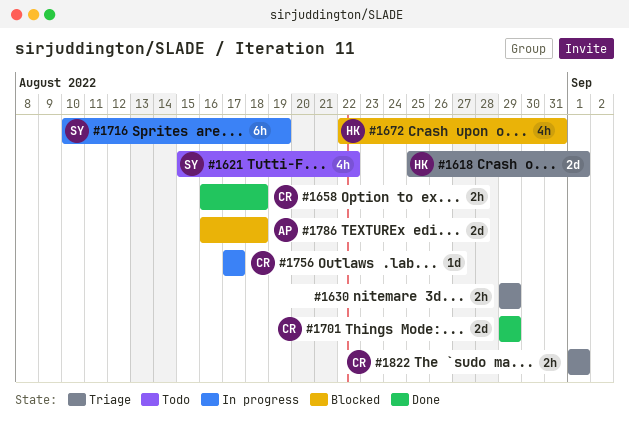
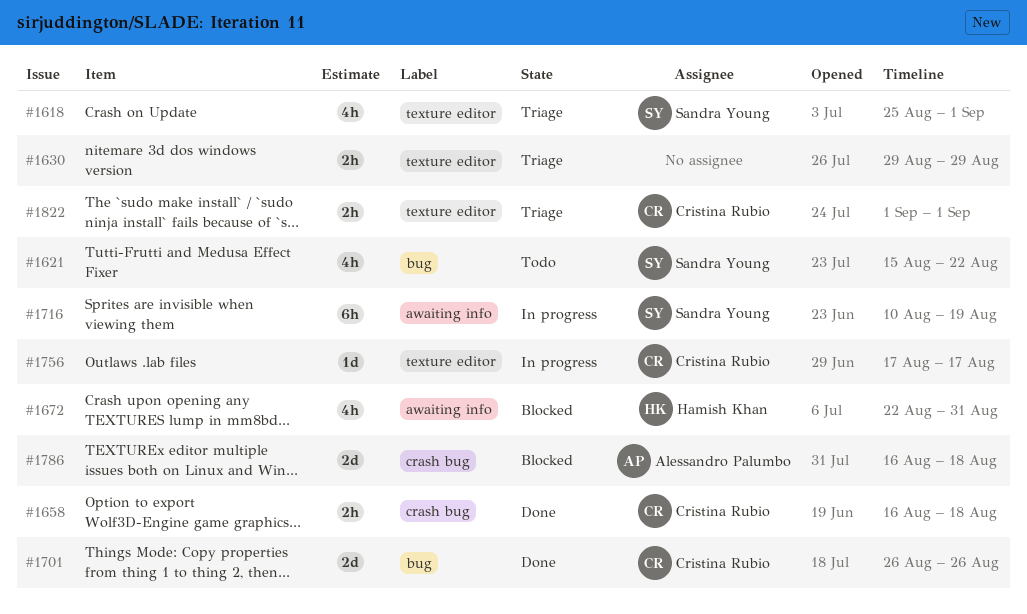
#1618, owner: Hamish Khan -> Sandra Young
#1618, estimate: 2d -> 4h
#1701, start: Aug 29 -> Aug 26
#1701, due: Aug 29 -> Aug 26

